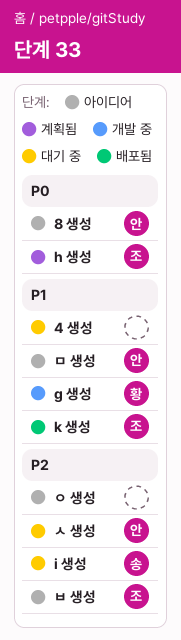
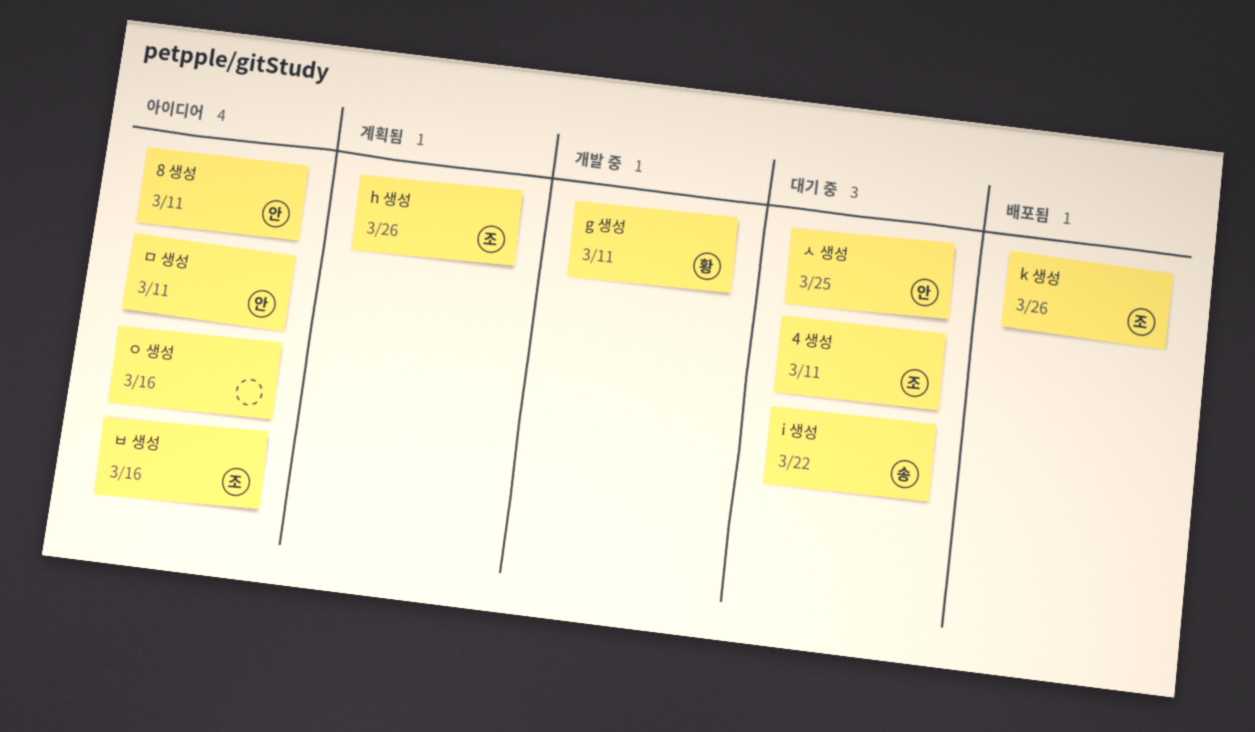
4 생성, owner: none -> 조

